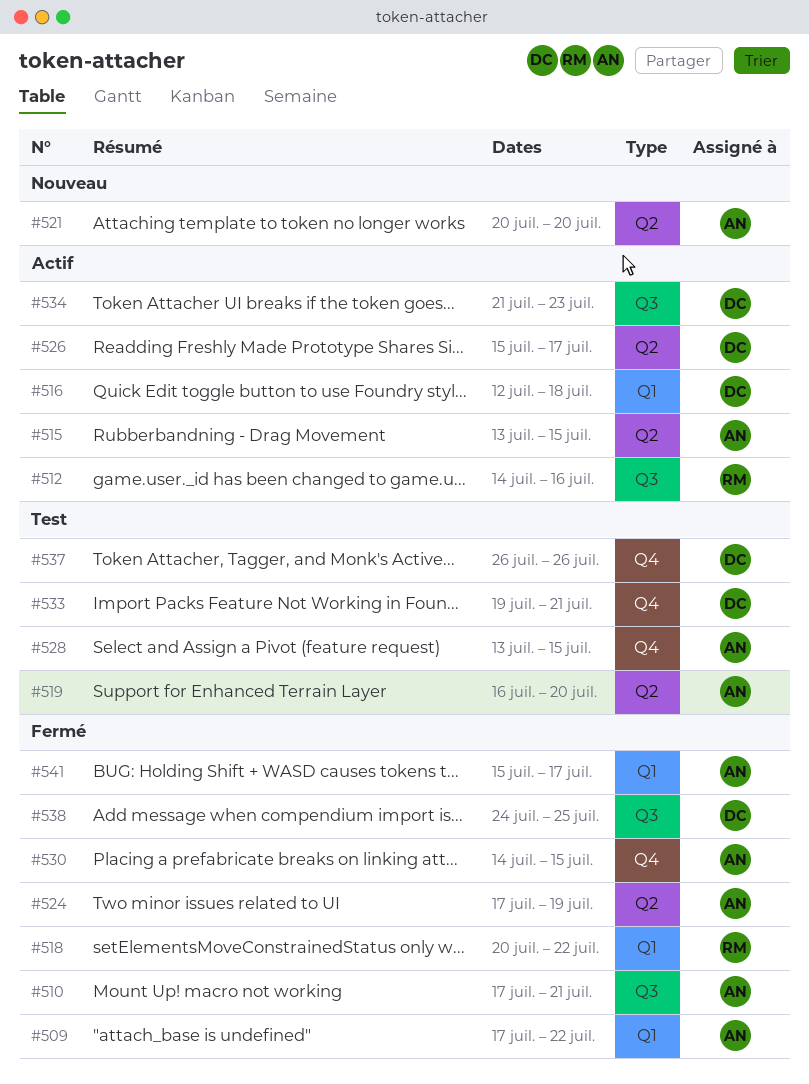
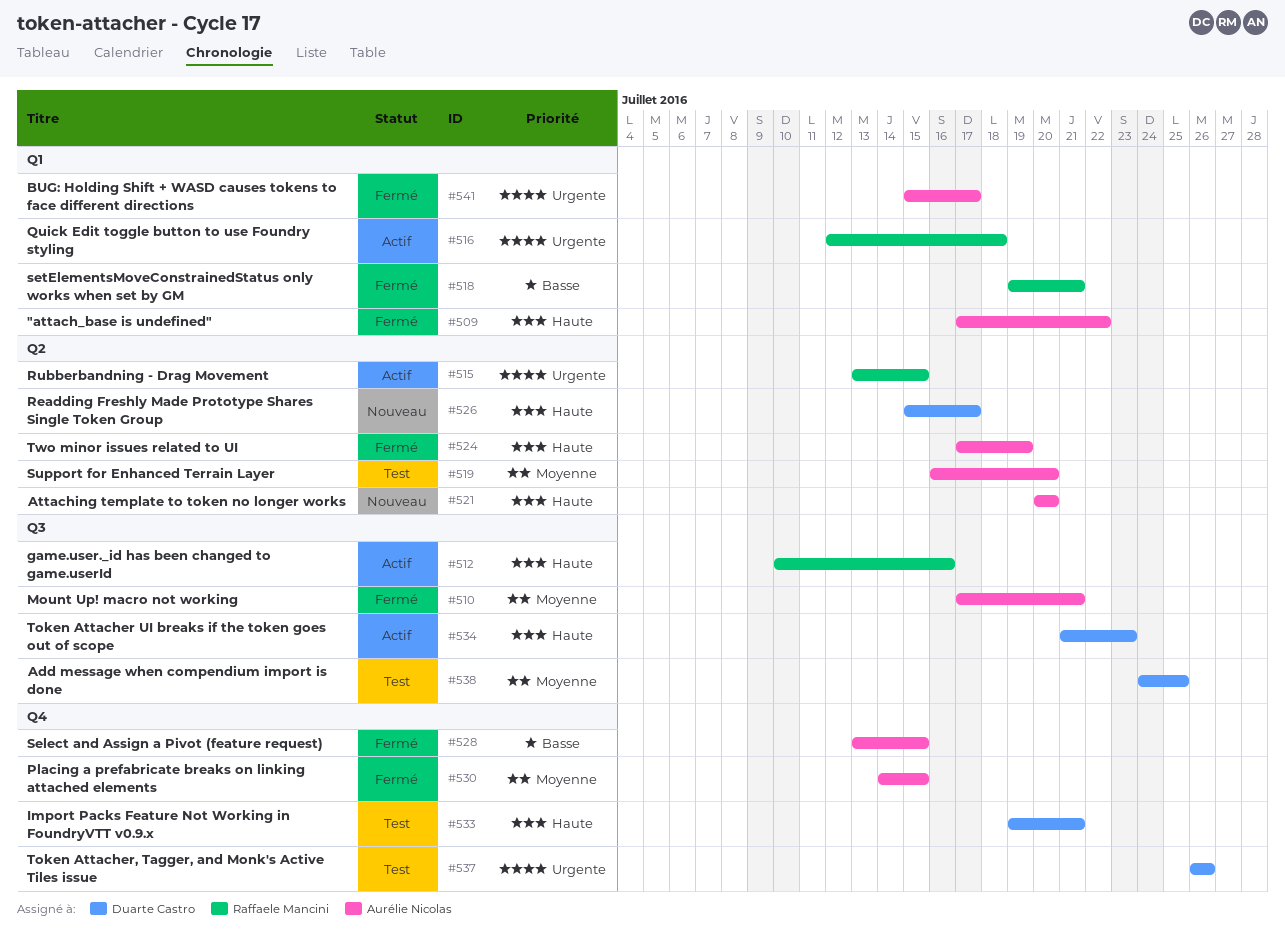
#512, start: Jul 14 -> Jul 10
#515, owner: Aurélie Nicolas -> Raffaele Mancini
#516, owner: Duarte Castro -> Raffaele Mancini
#518, start: Jul 20 -> Jul 19
#518, due: Jul 22 -> Jul 21
#526, status: Actif -> Nouveau
#528, status: Test -> Fermé
#538, status: Fermé -> Test

